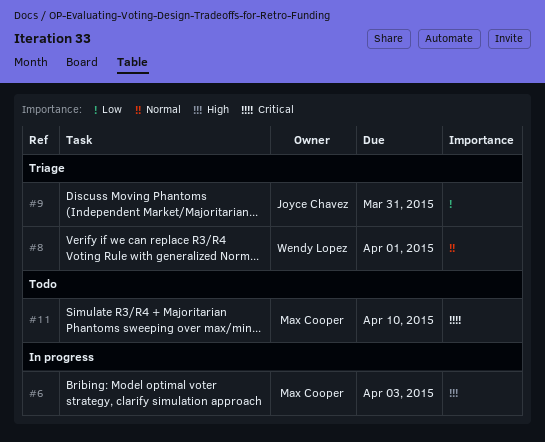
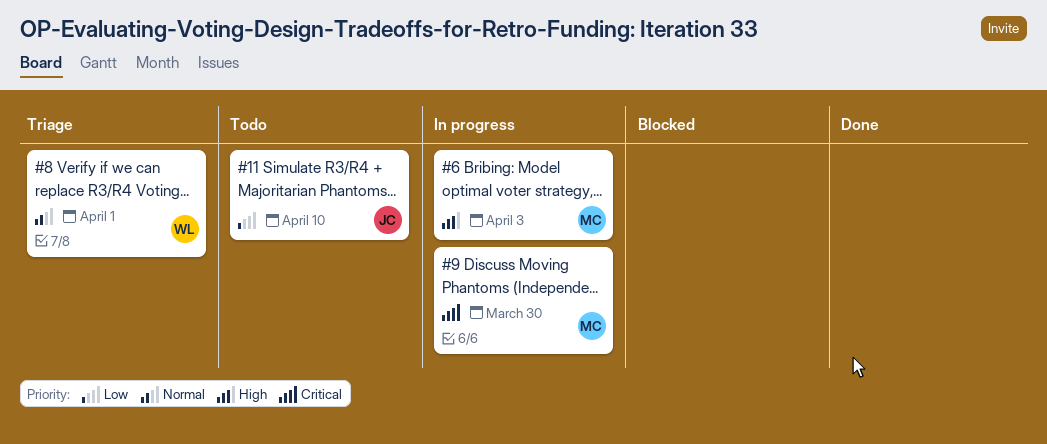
#9, status: Triage -> In progress
#9, owner: Joyce Chavez -> Max Cooper
#9, priority: Low -> Critical
#9, due: Mar 31 -> Mar 30
#11, owner: Max Cooper -> Joyce Chavez
#11, priority: Critical -> Low

